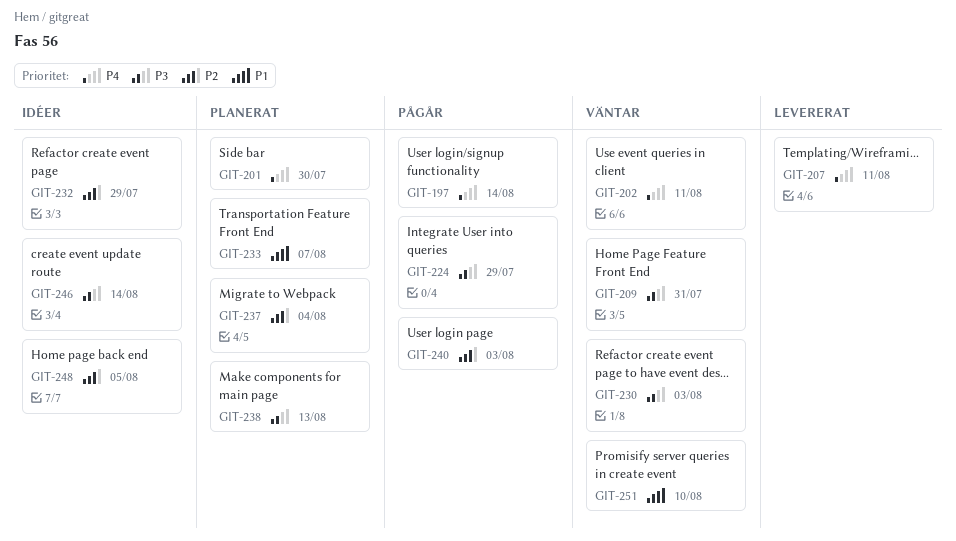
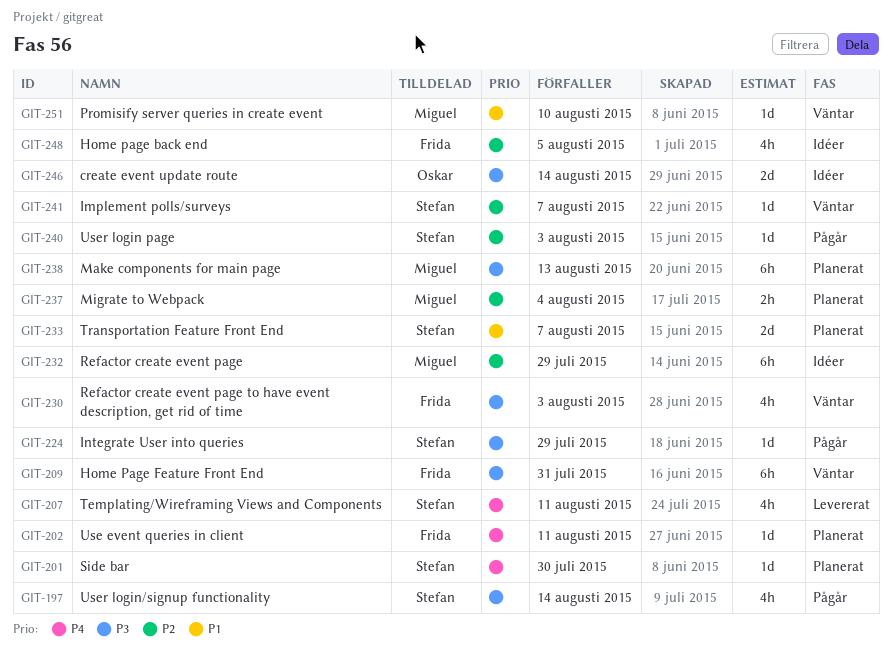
GIT-197, priority: P4 -> P3
GIT-202, status: Väntar -> Planerat
GIT-241: none -> present

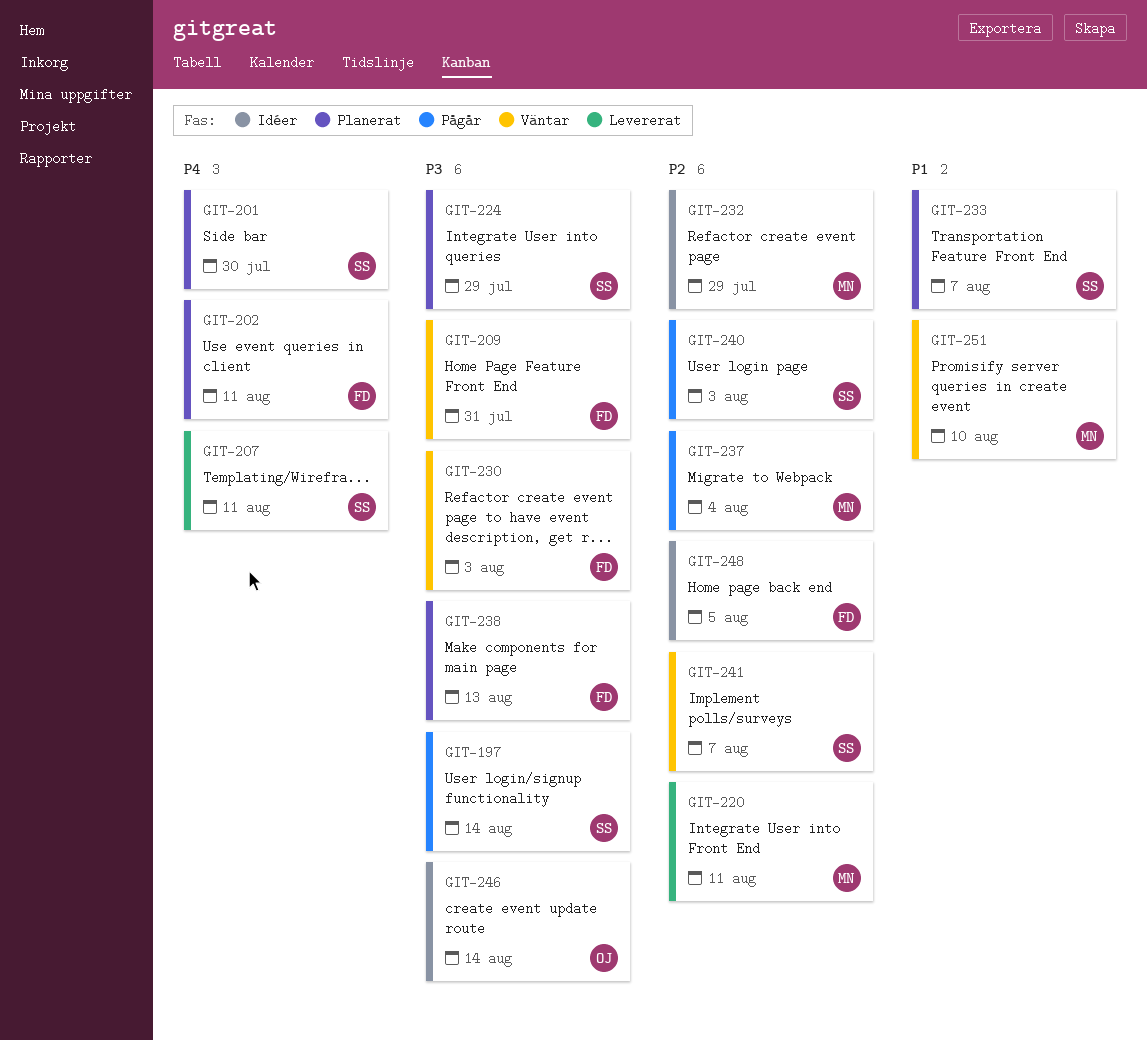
GIT-220: none -> present
GIT-224, status: Pågår -> Planerat
GIT-237, status: Planerat -> Pågår
GIT-238, owner: Miguel -> Frida

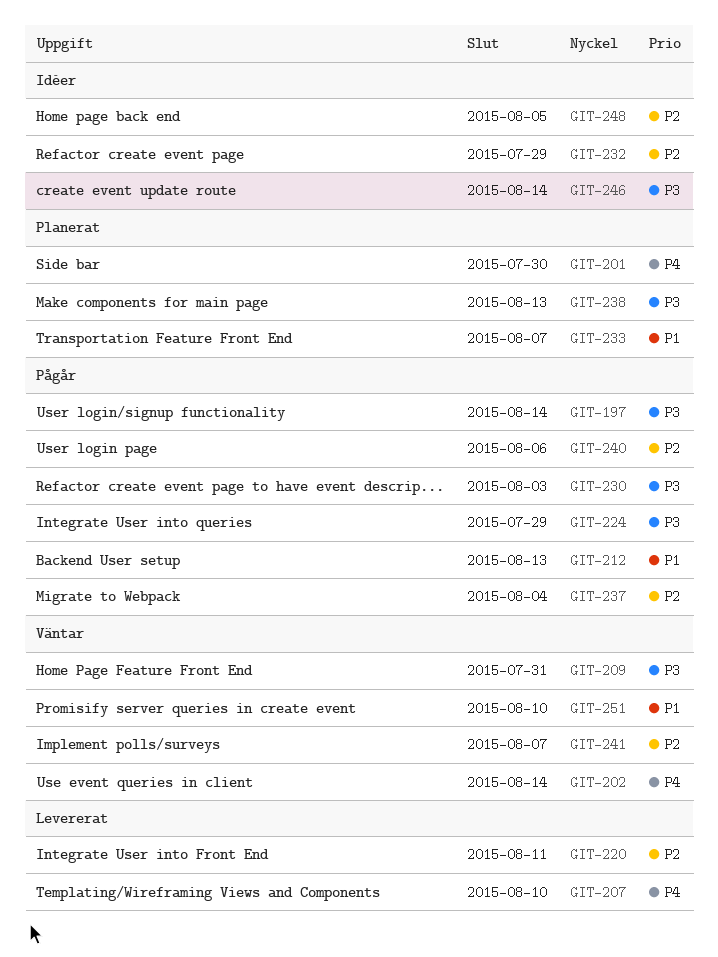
GIT-202, status: Planerat -> Väntar
GIT-202, due: Aug 11 -> Aug 14
GIT-207, due: Aug 11 -> Aug 10
GIT-212: none -> present
GIT-224, status: Planerat -> Pågår
GIT-230, status: Väntar -> Pågår
GIT-240, due: Aug 3 -> Aug 6

